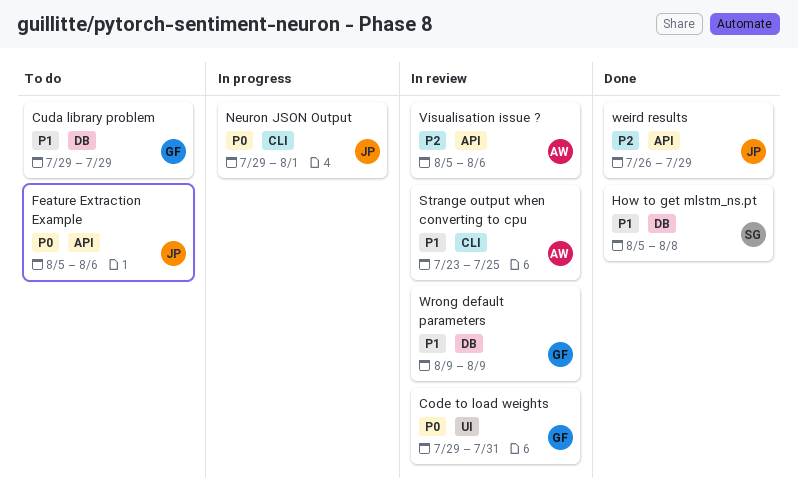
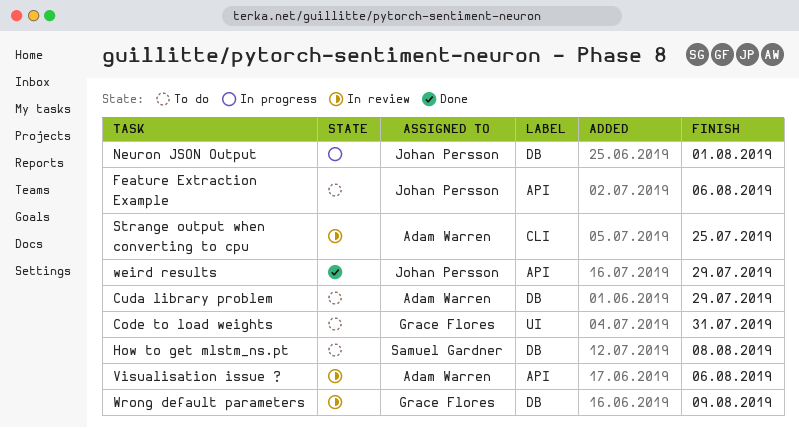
Code to load weights, status: In review -> To do
Cuda library problem, owner: Grace Flores -> Adam Warren
How to get mlstm_ns.pt, status: Done -> To do
Neuron JSON Output, label: CLI -> DB

